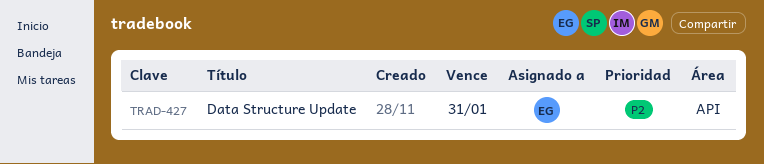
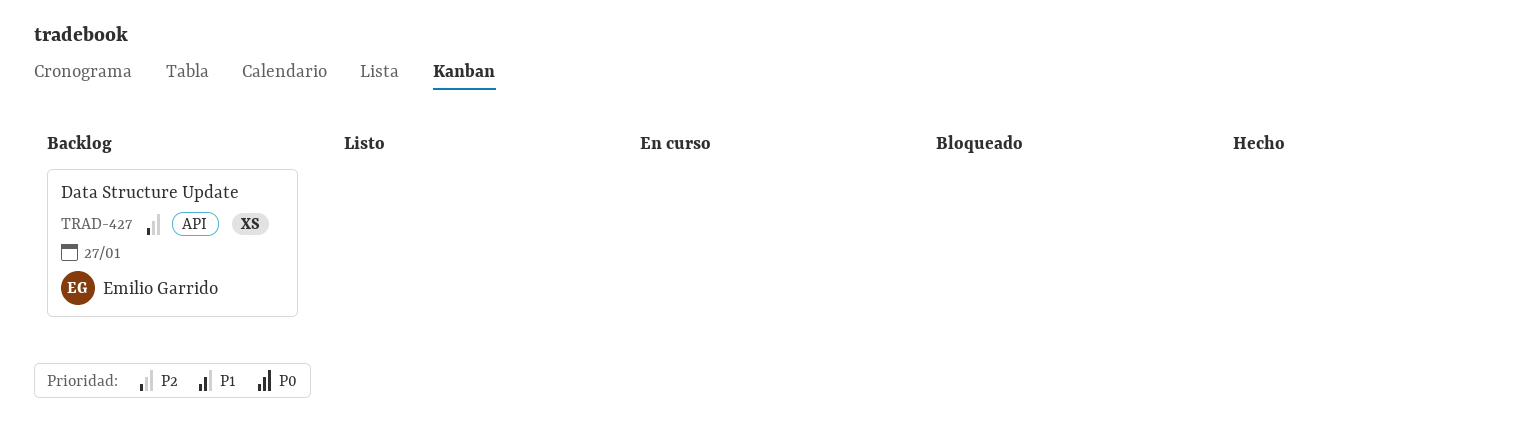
TRAD-427, due: Jan 31 -> Jan 27

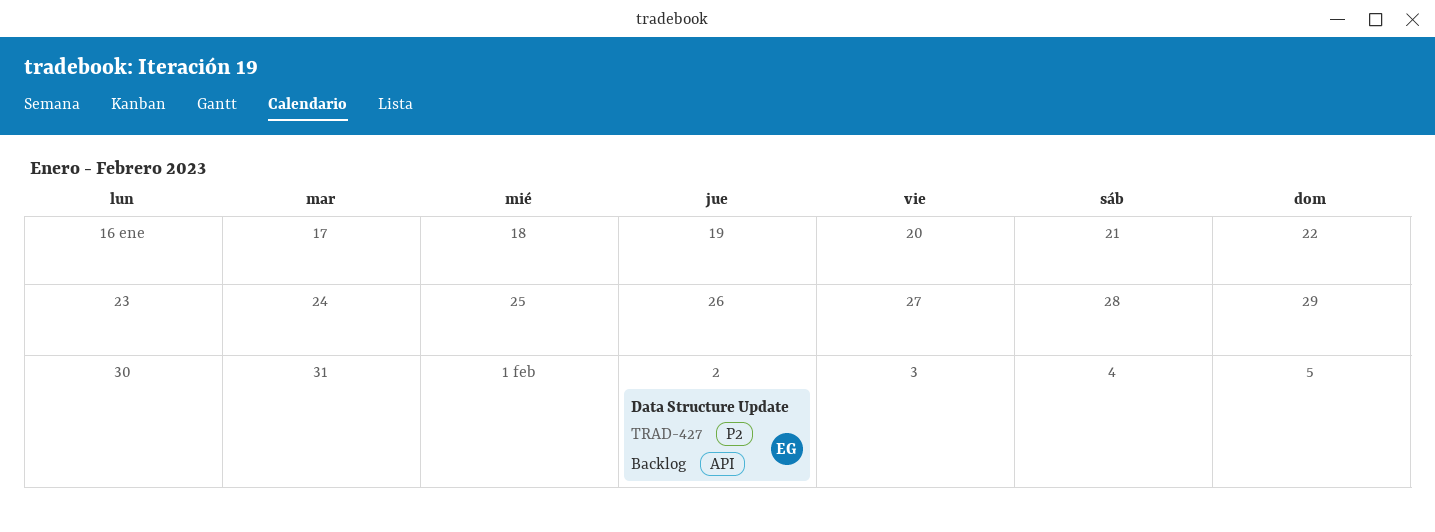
TRAD-427, due: Jan 27 -> Feb 2

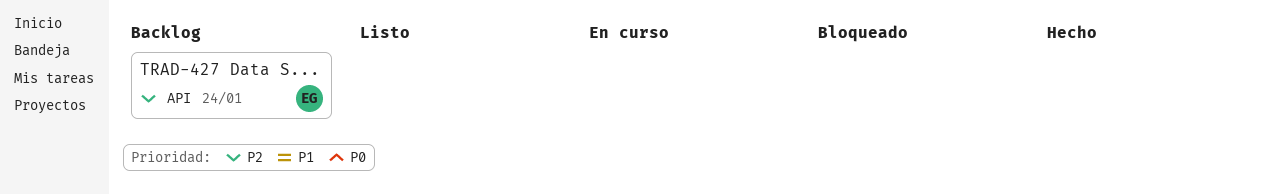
TRAD-427, due: Feb 2 -> Jan 24

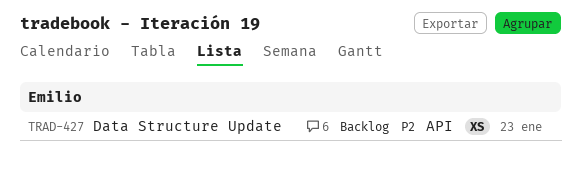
TRAD-427, due: Jan 24 -> Jan 23

